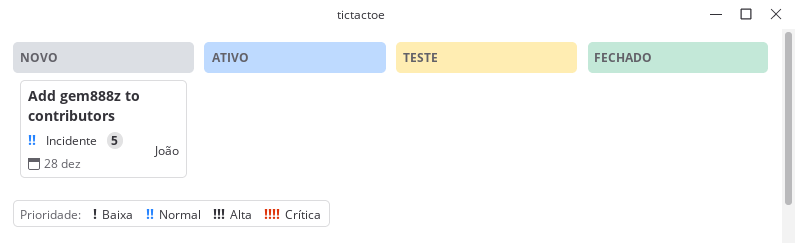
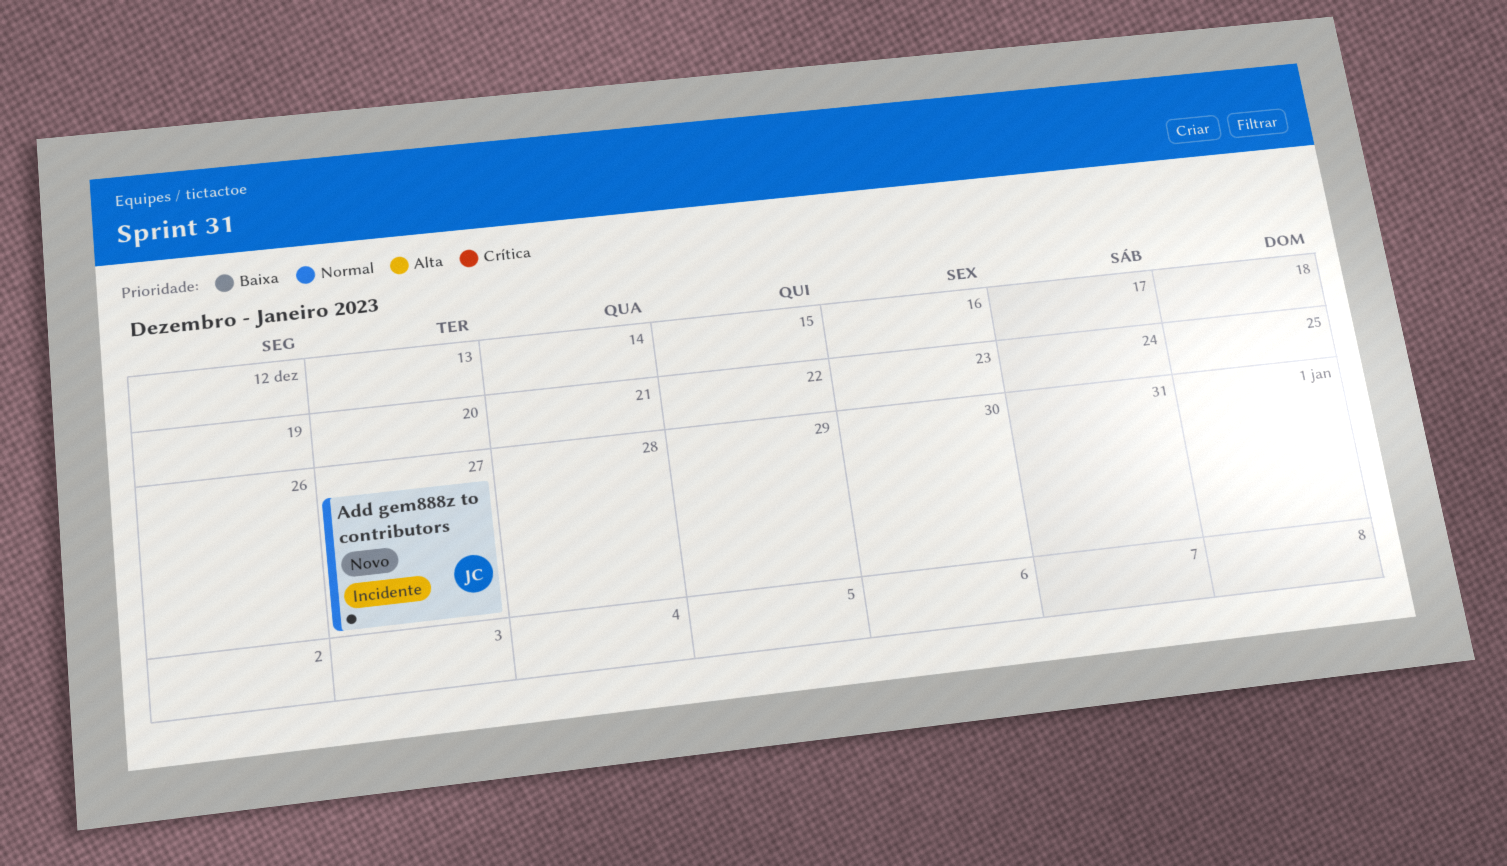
Add gem888z to contributors, estimate: 5 -> 1
Add gem888z to contributors, due: Dec 28 -> Dec 27

